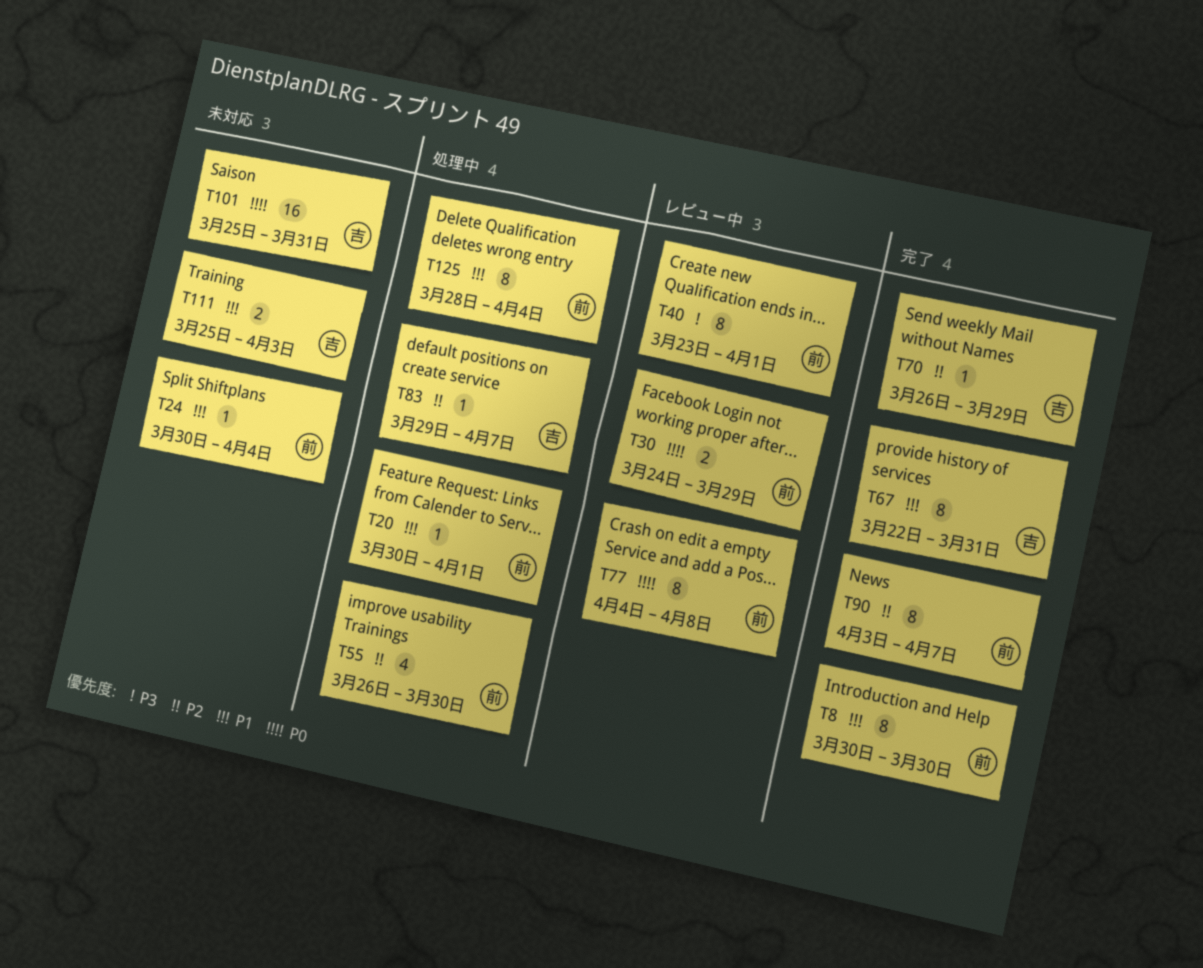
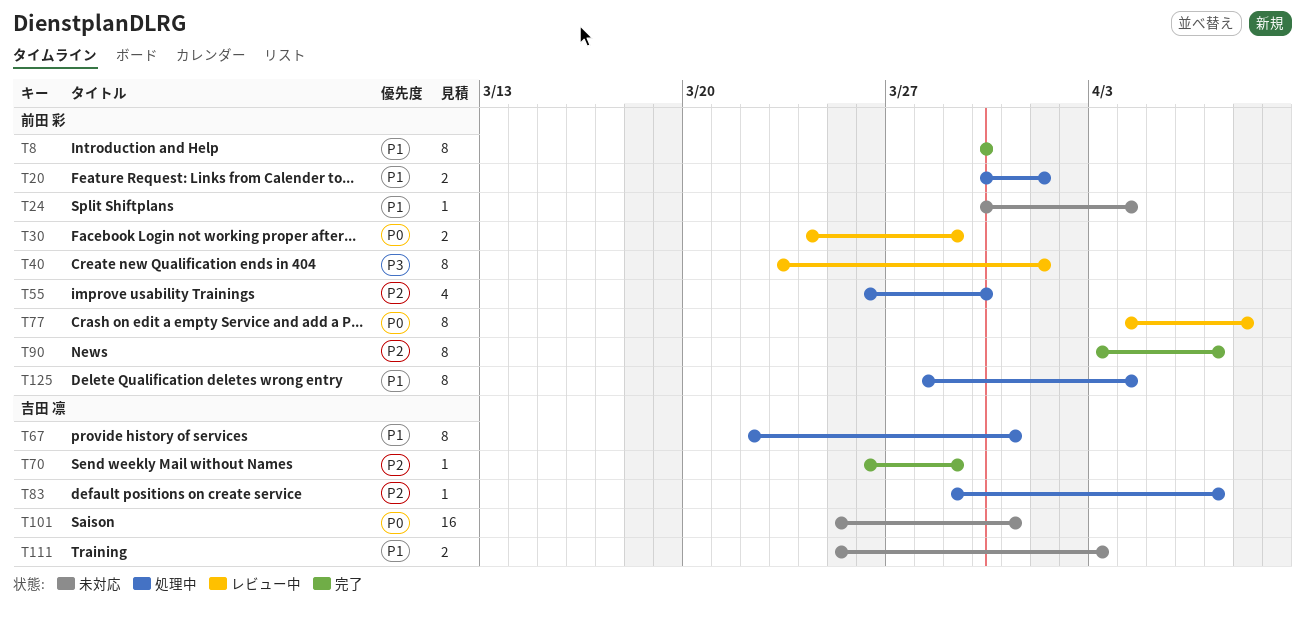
T20, estimate: 1 -> 2
T67, status: 完了 -> 処理中

